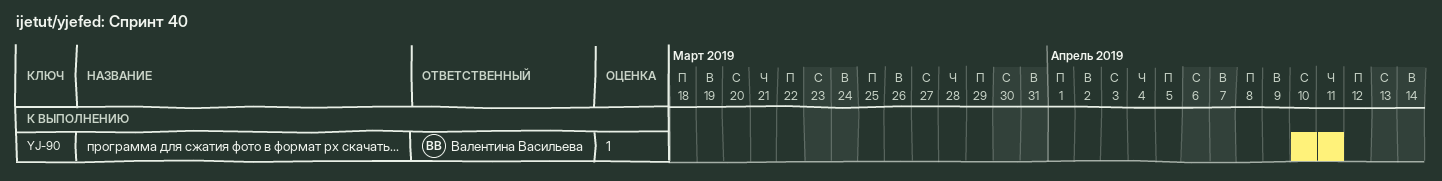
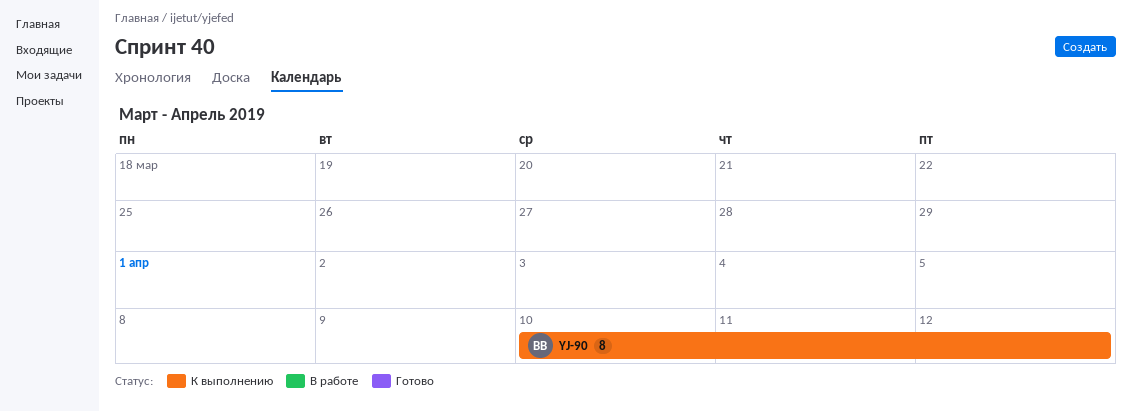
YJ-90, estimate: 1 -> 8
YJ-90, due: Apr 11 -> Apr 12

